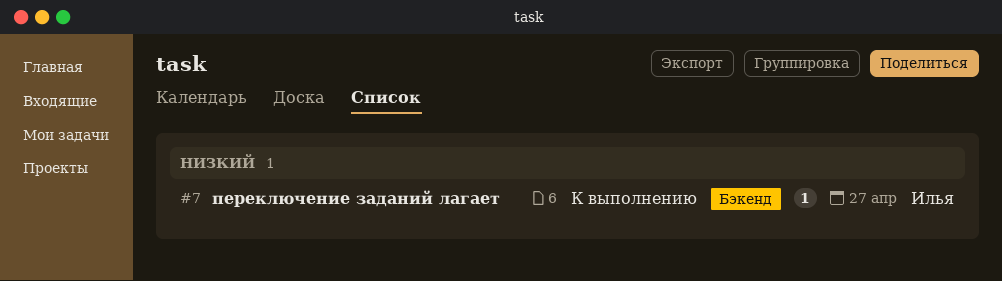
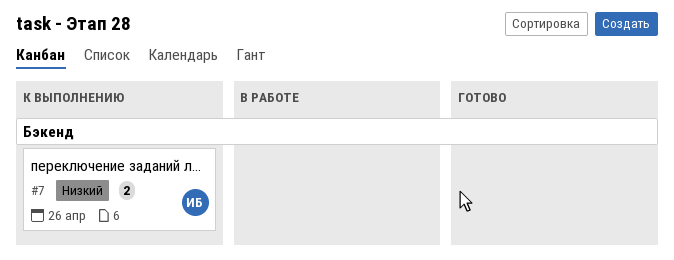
#7, estimate: 1 -> 2
#7, due: Apr 27 -> Apr 26

